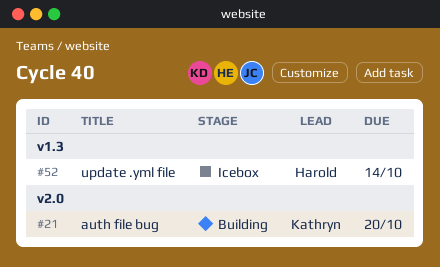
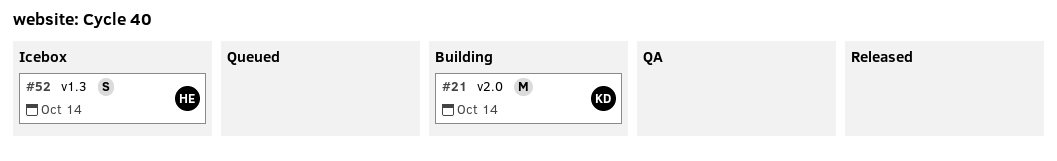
#21, due: Oct 20 -> Oct 14

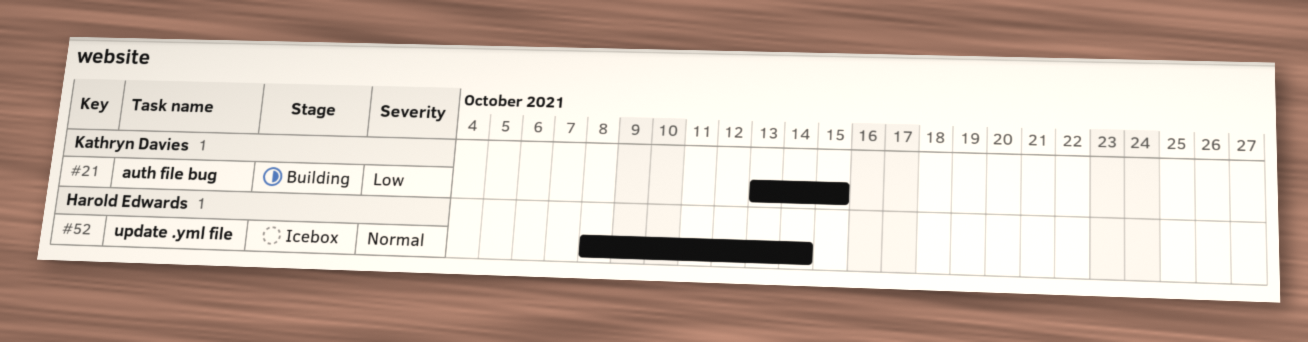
#21, due: Oct 14 -> Oct 15

